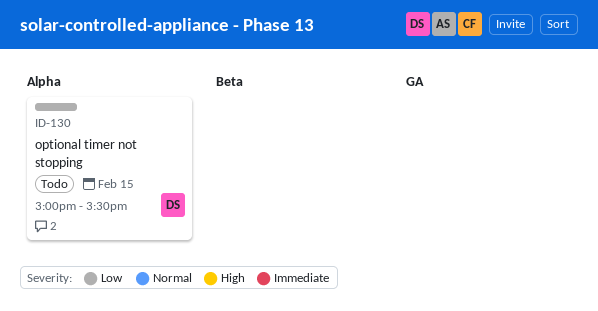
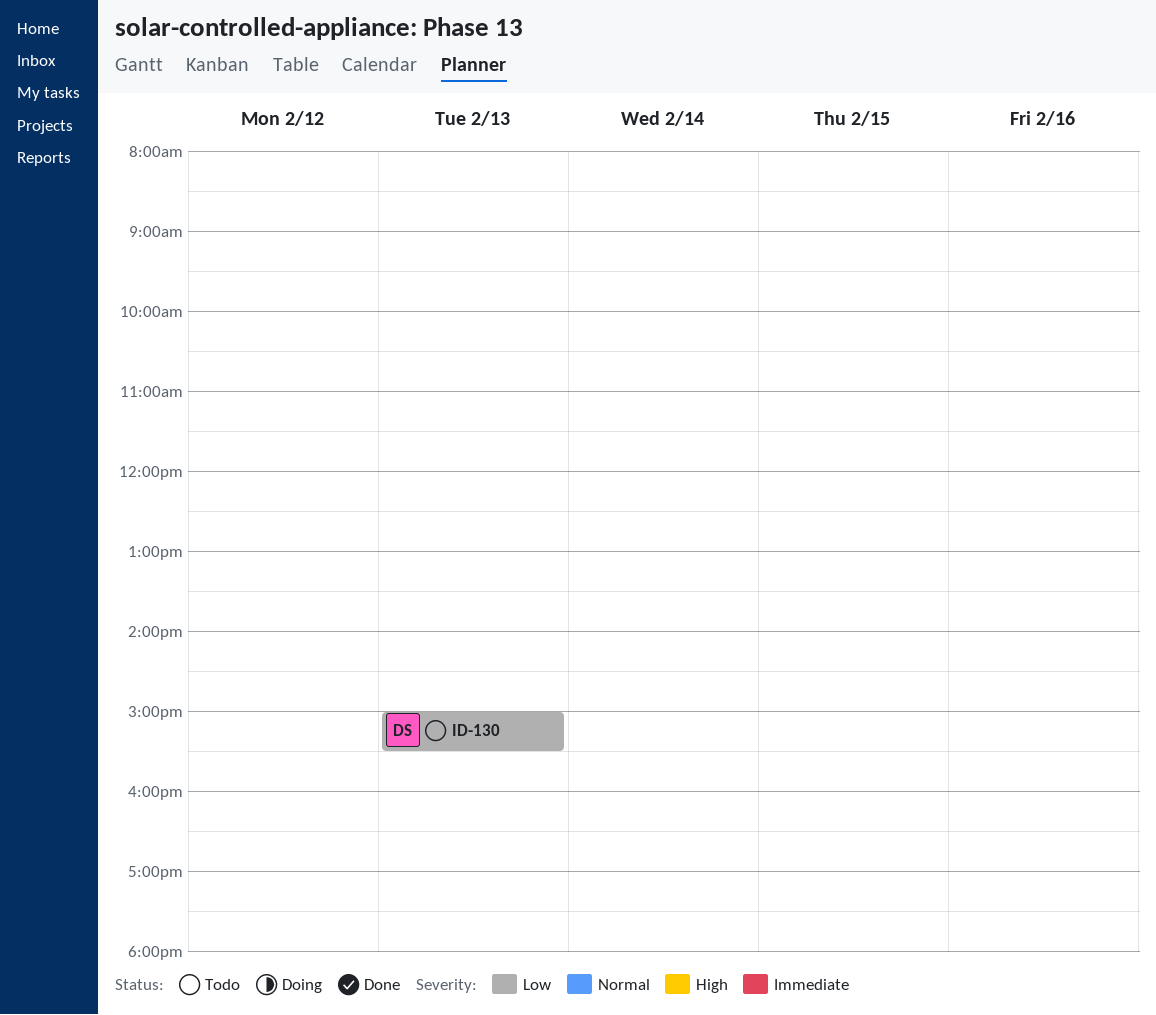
ID-130, day: Feb 15 -> Feb 13

